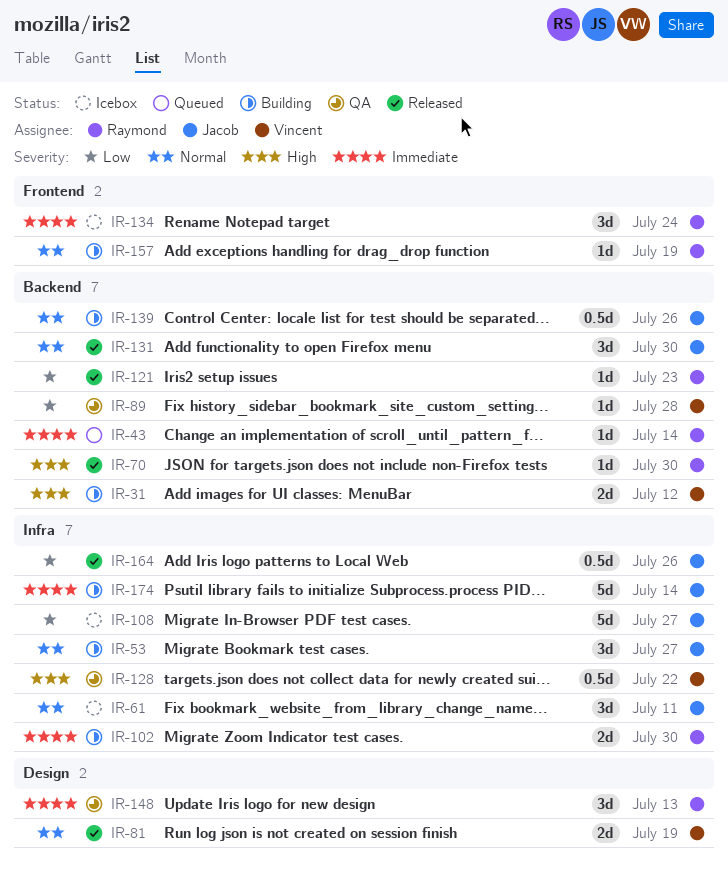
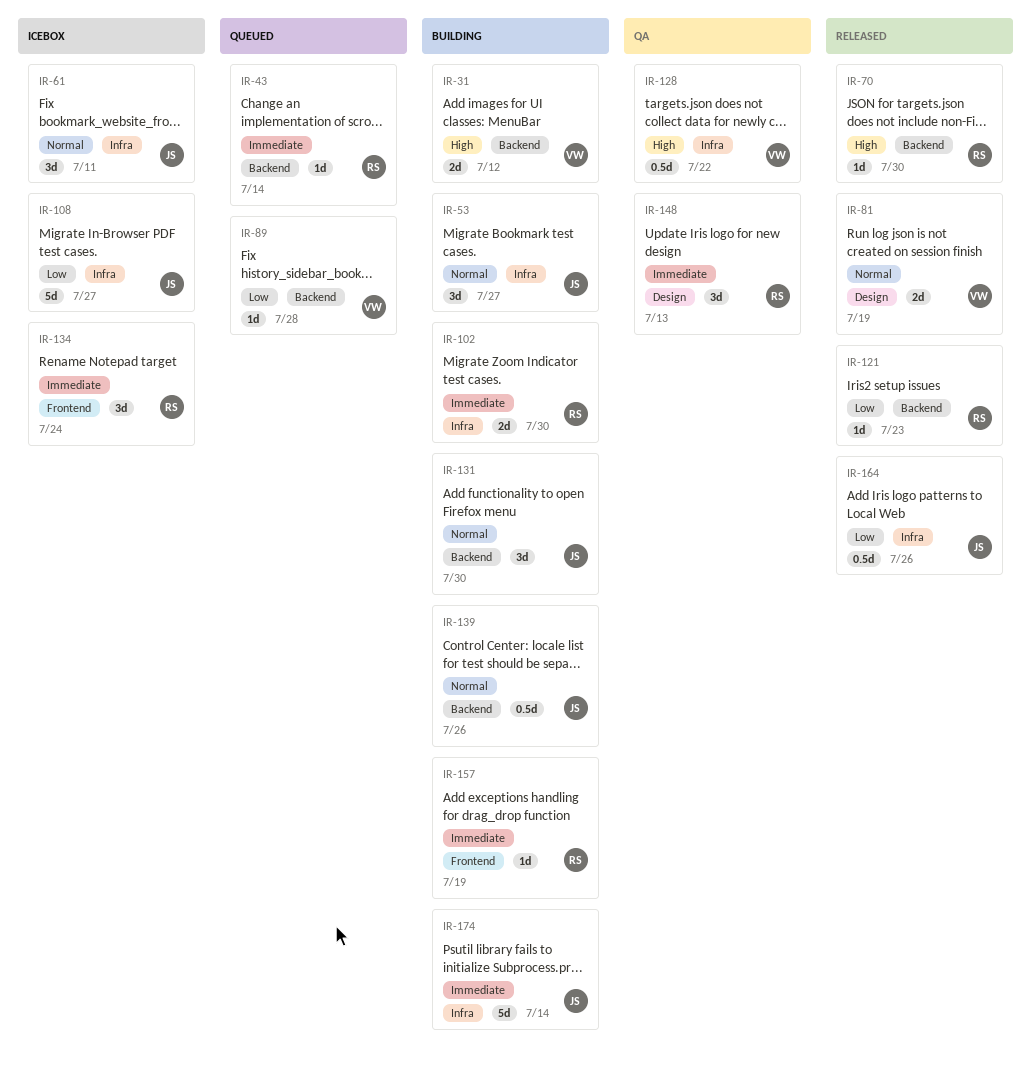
IR-89, status: QA -> Queued
IR-131, status: Released -> Building
IR-157, priority: Normal -> Immediate

